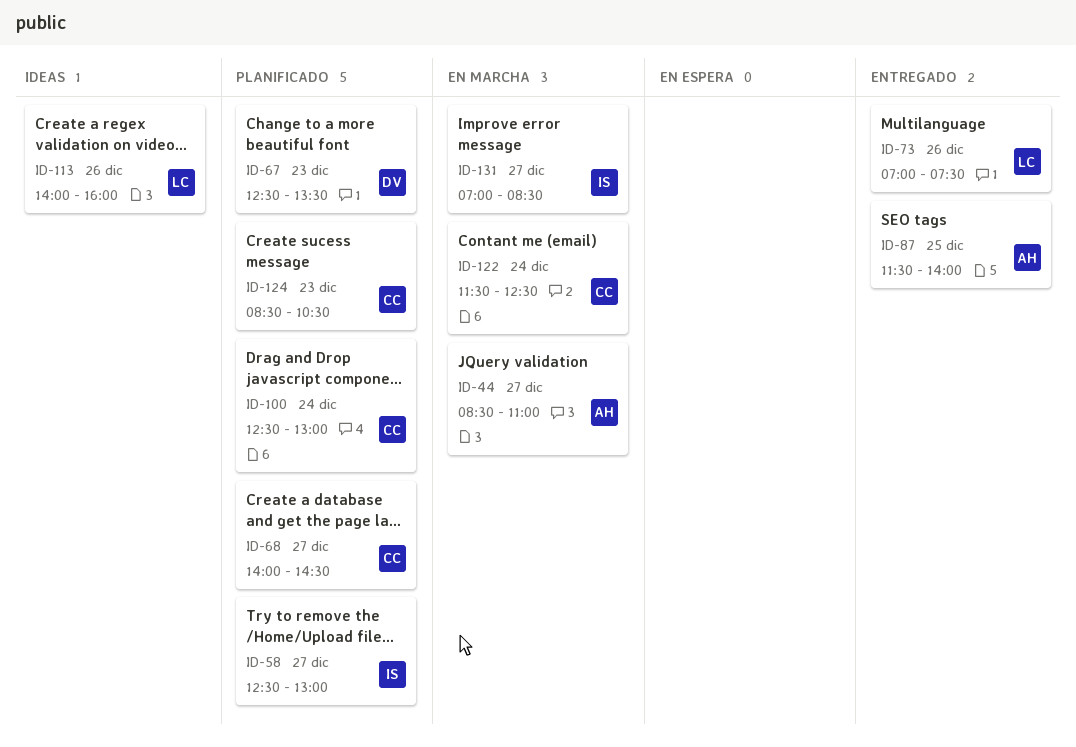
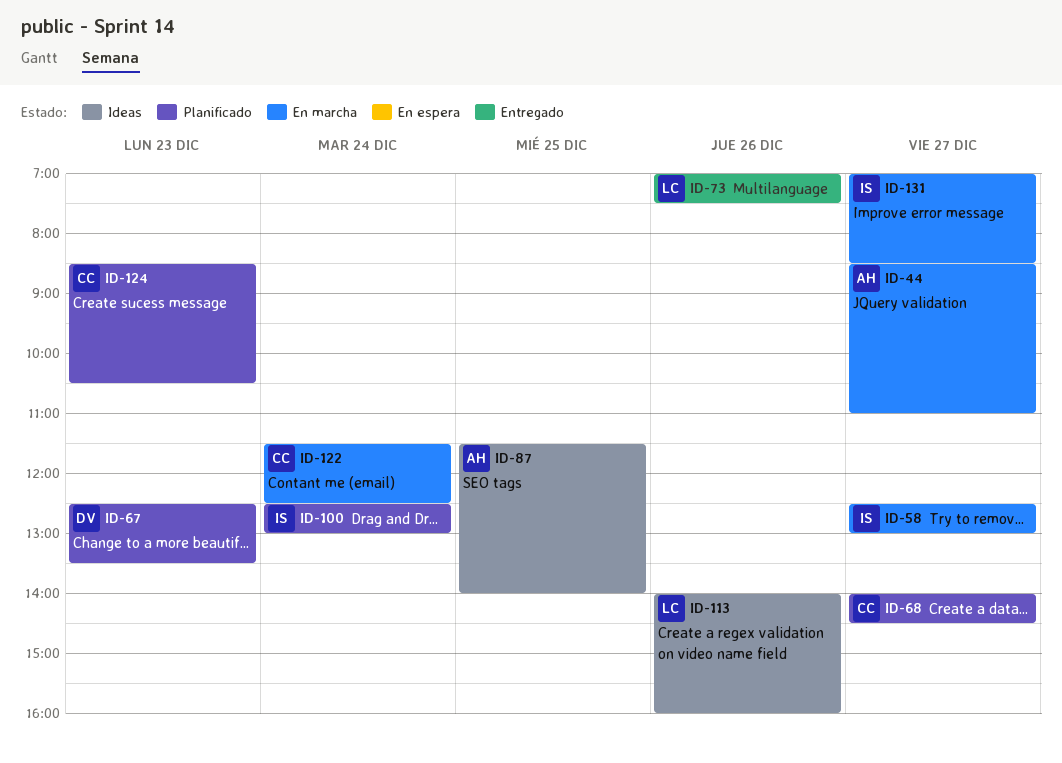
ID-58, status: Planificado -> En marcha
ID-87, status: Entregado -> Ideas
ID-100, owner: CC -> IS

